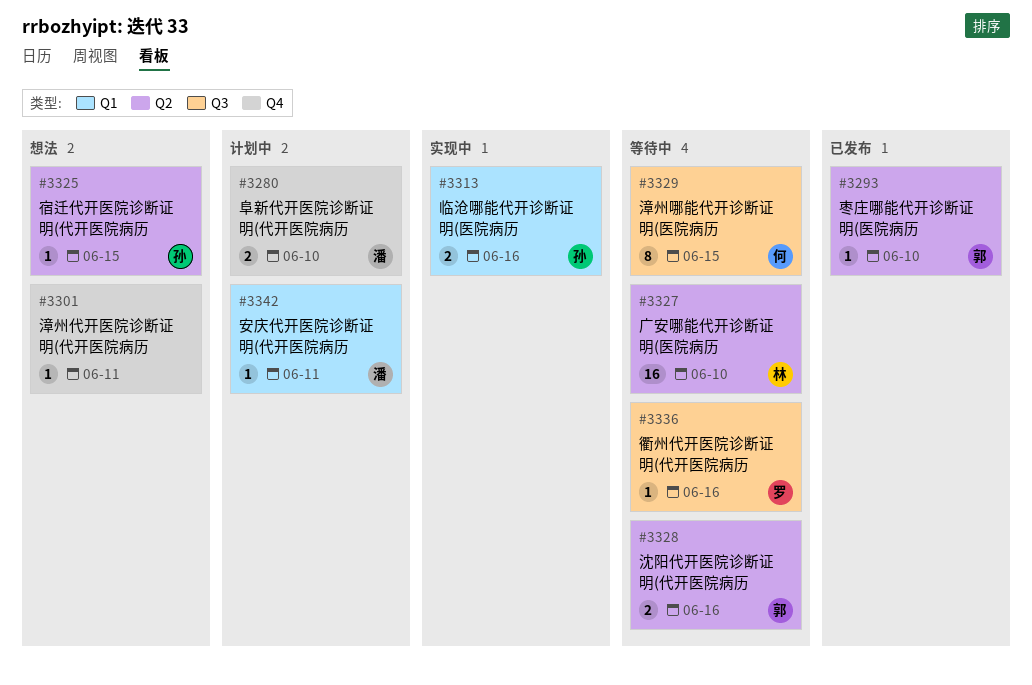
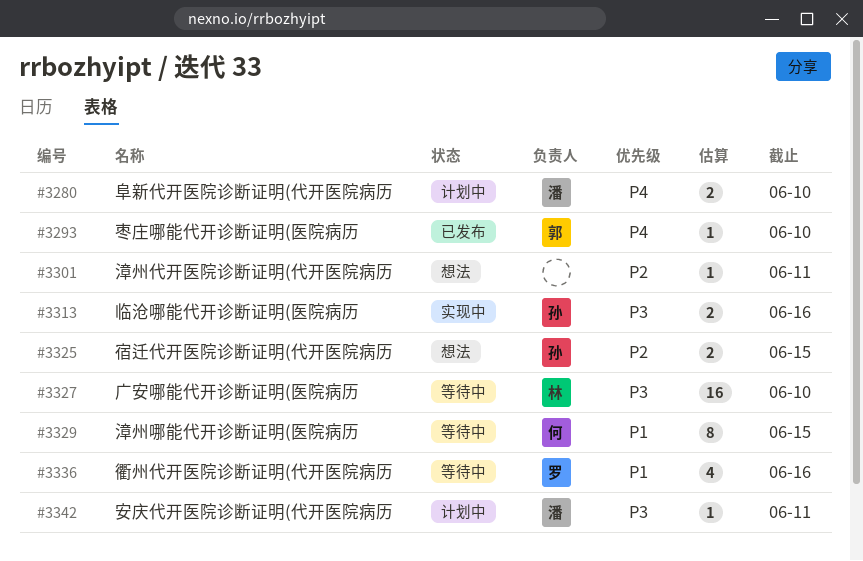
#3325, estimate: 1 -> 2
#3328: present -> none
#3336, estimate: 1 -> 4

